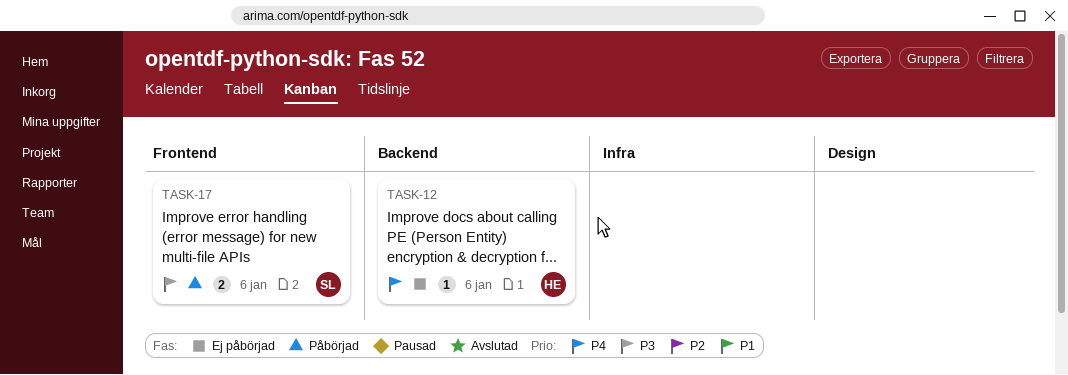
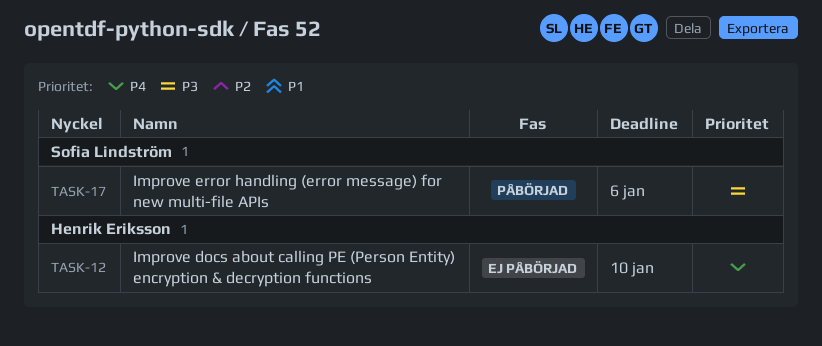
TASK-12, due: Jan 6 -> Jan 10

